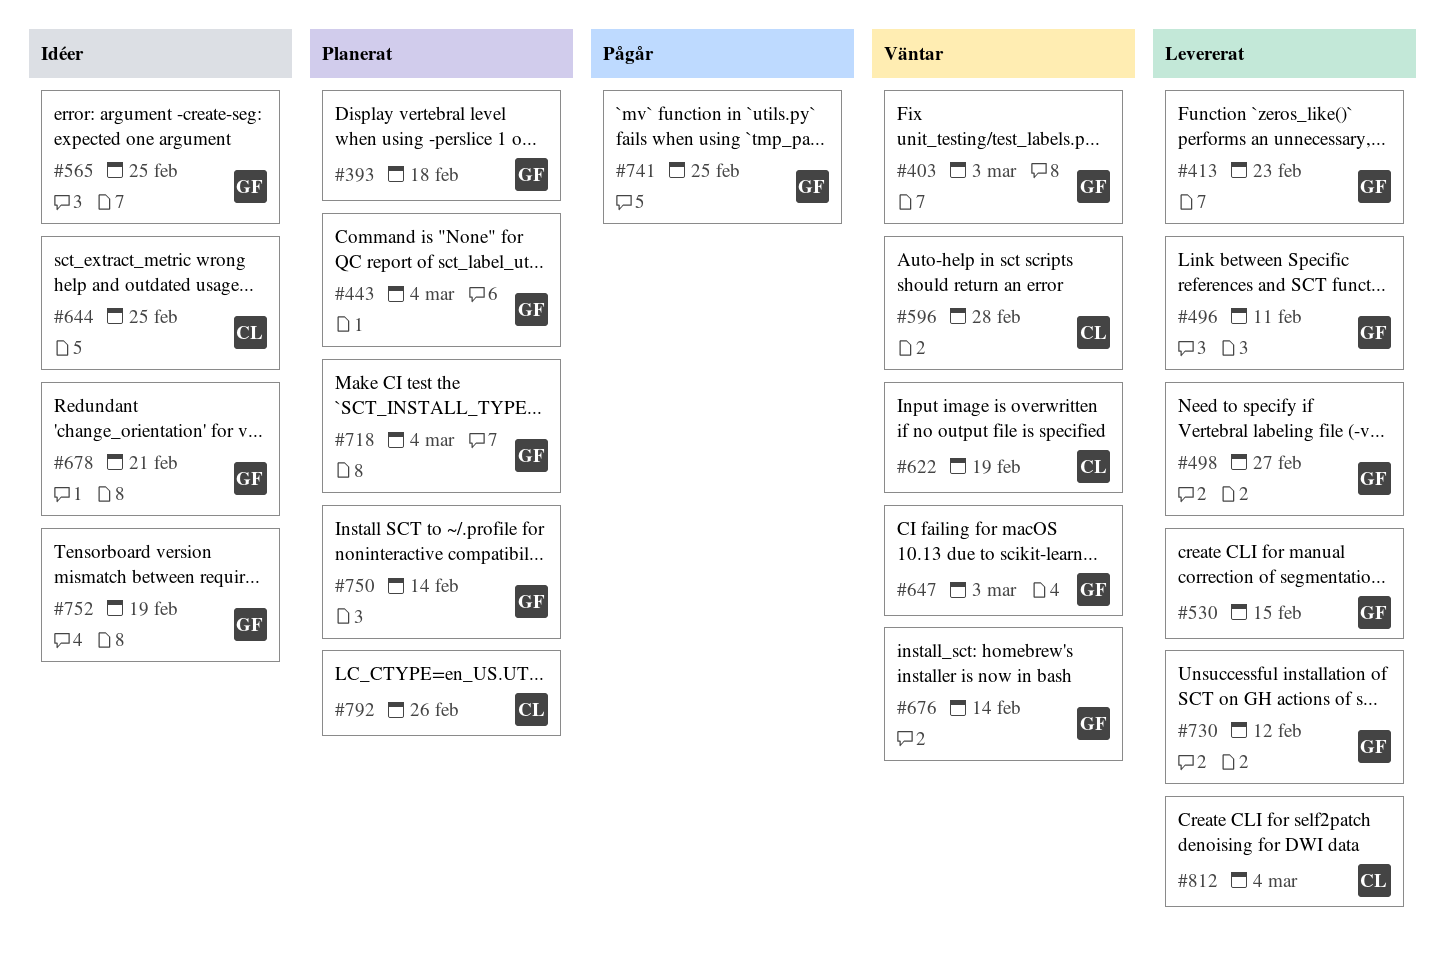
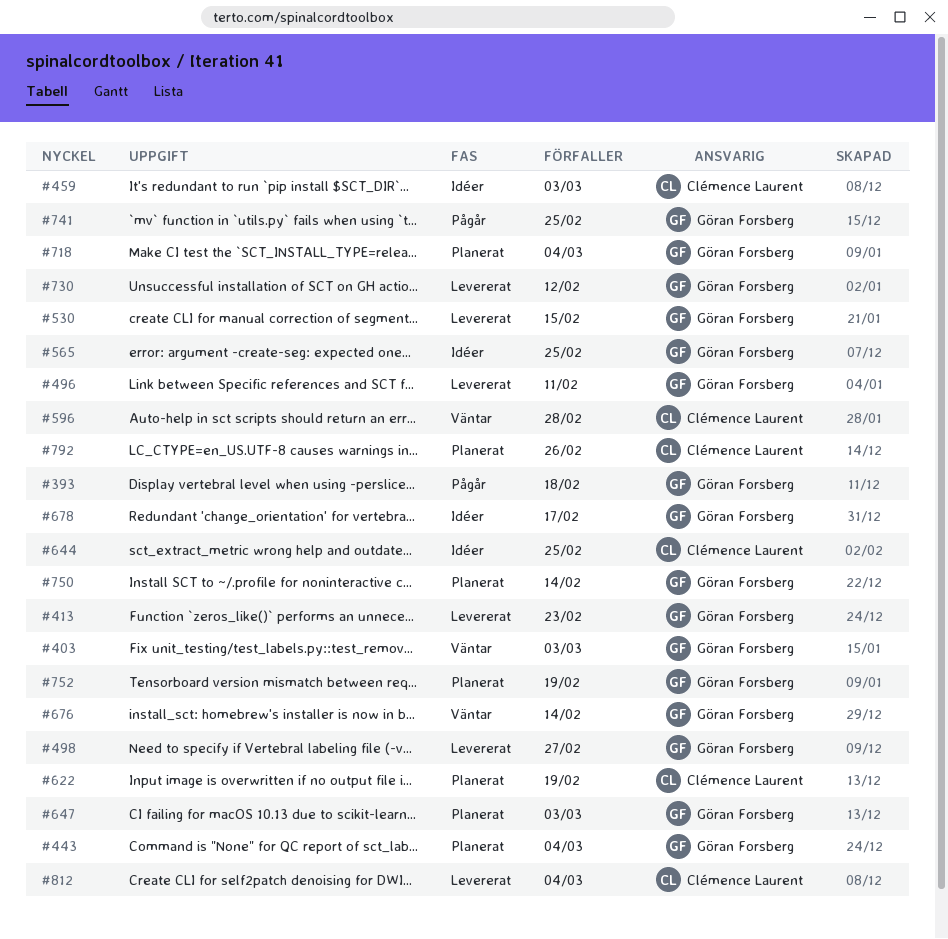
#393, status: Planerat -> Pågår
#459: none -> present
#622, status: Väntar -> Planerat
#647, status: Väntar -> Planerat
#678, due: Feb 21 -> Feb 17
#752, status: Idéer -> Planerat

